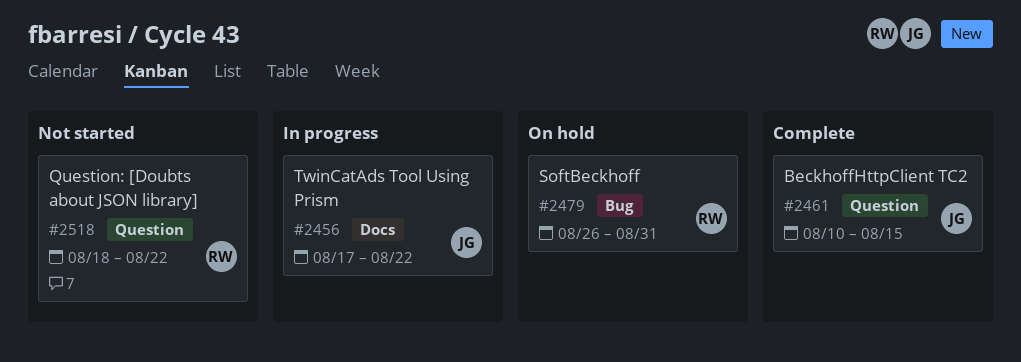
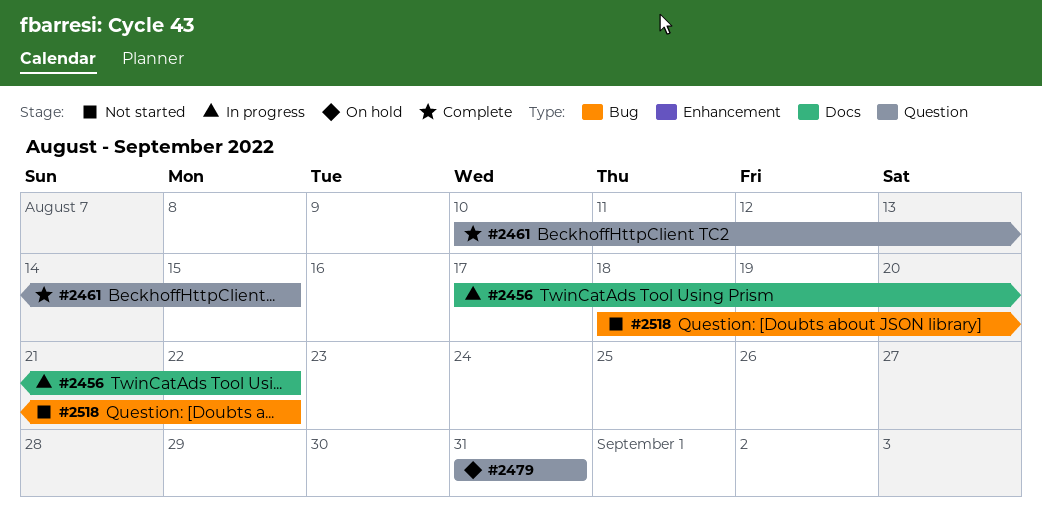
#2479, label: Bug -> Question
#2479, start: Aug 26 -> Aug 31
#2518, label: Question -> Bug

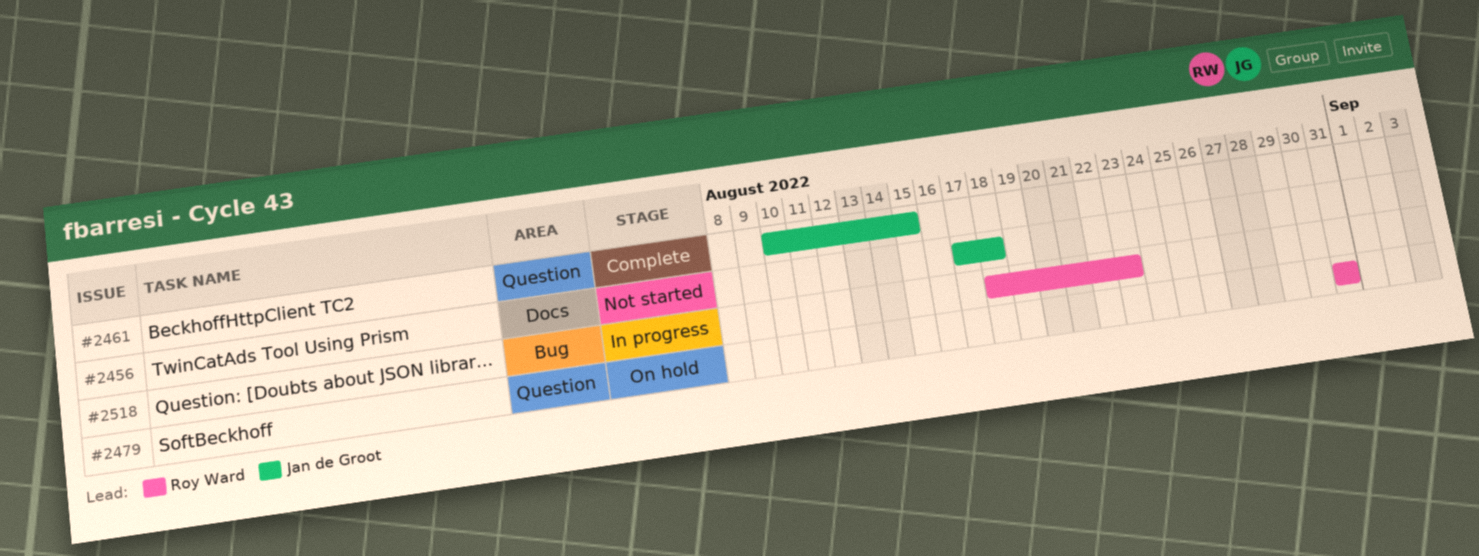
#2456, status: In progress -> Not started
#2456, due: Aug 22 -> Aug 18
#2518, status: Not started -> In progress
#2518, due: Aug 22 -> Aug 23

